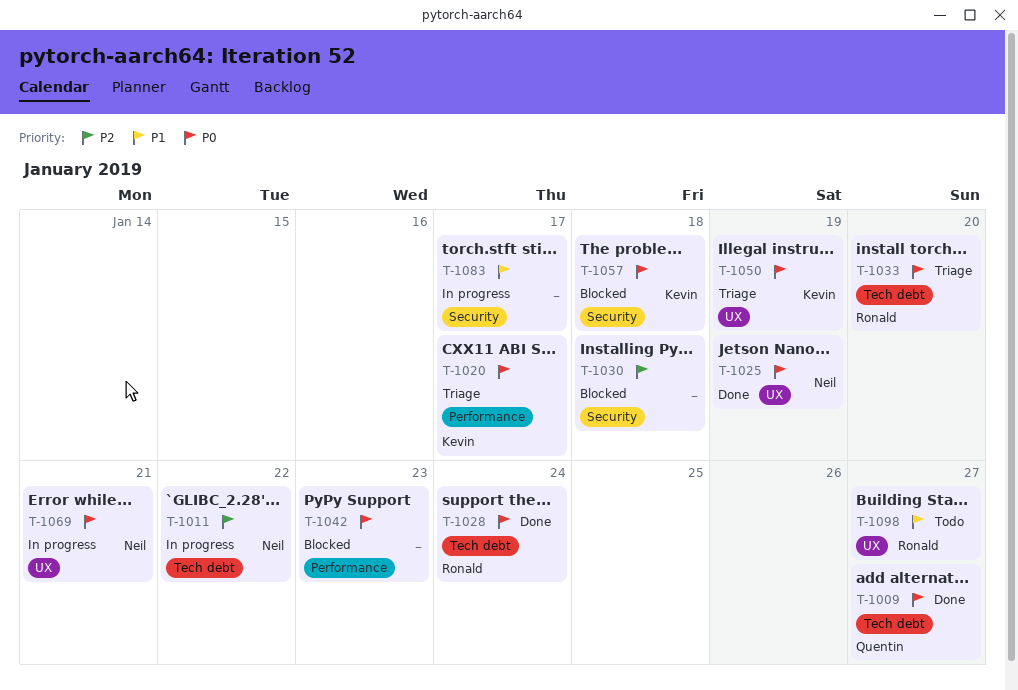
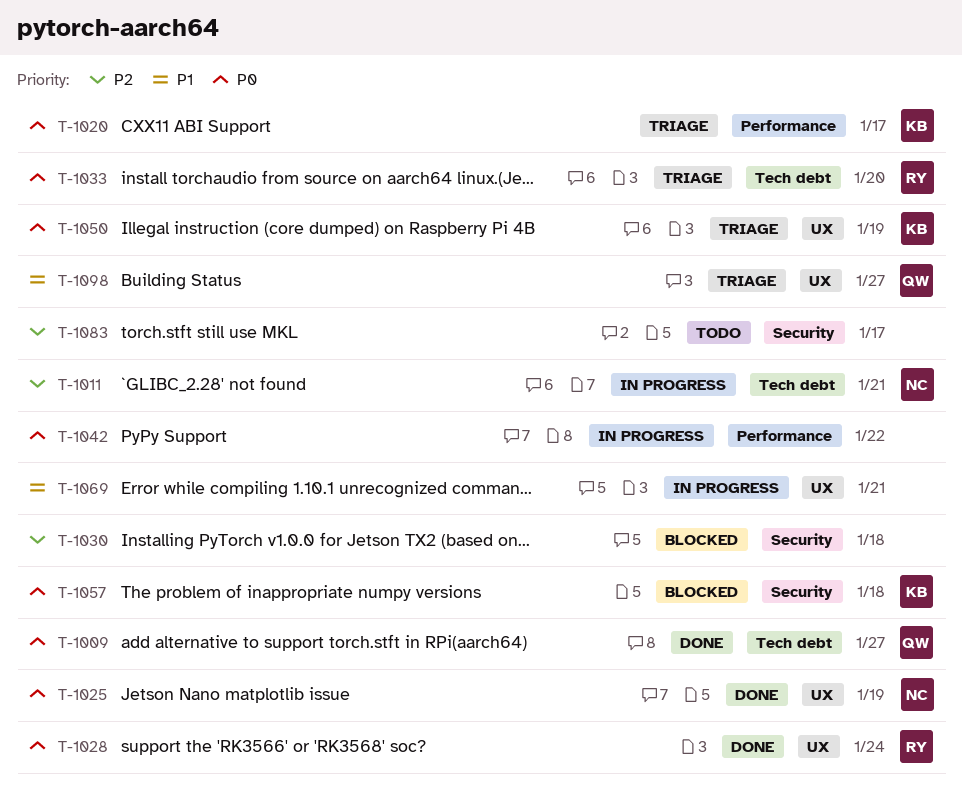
T-1011, due: Jan 22 -> Jan 21
T-1028, label: Tech debt -> UX
T-1042, status: Blocked -> In progress
T-1042, due: Jan 23 -> Jan 22
T-1069, owner: Neil -> none
T-1069, priority: P0 -> P1
T-1083, status: In progress -> Todo
T-1083, priority: P1 -> P2
T-1098, status: Todo -> Triage
T-1098, owner: Ronald -> Quentin

